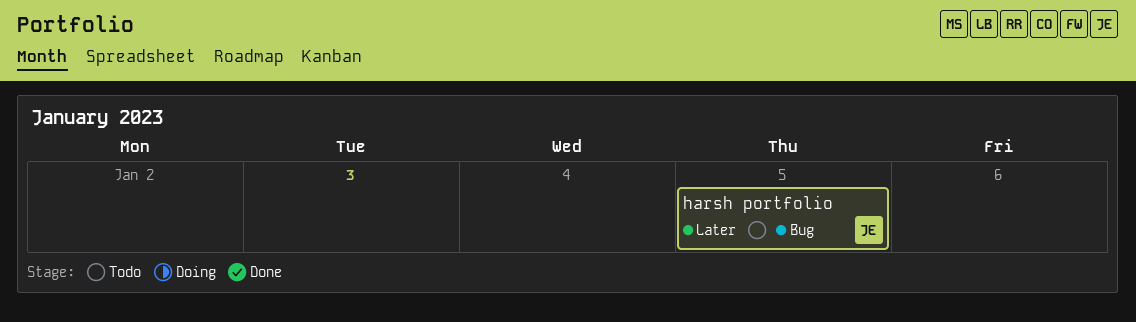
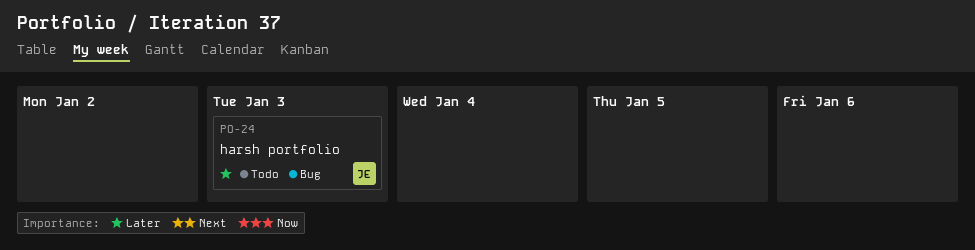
harsh portfolio, due: Jan 5 -> Jan 3

